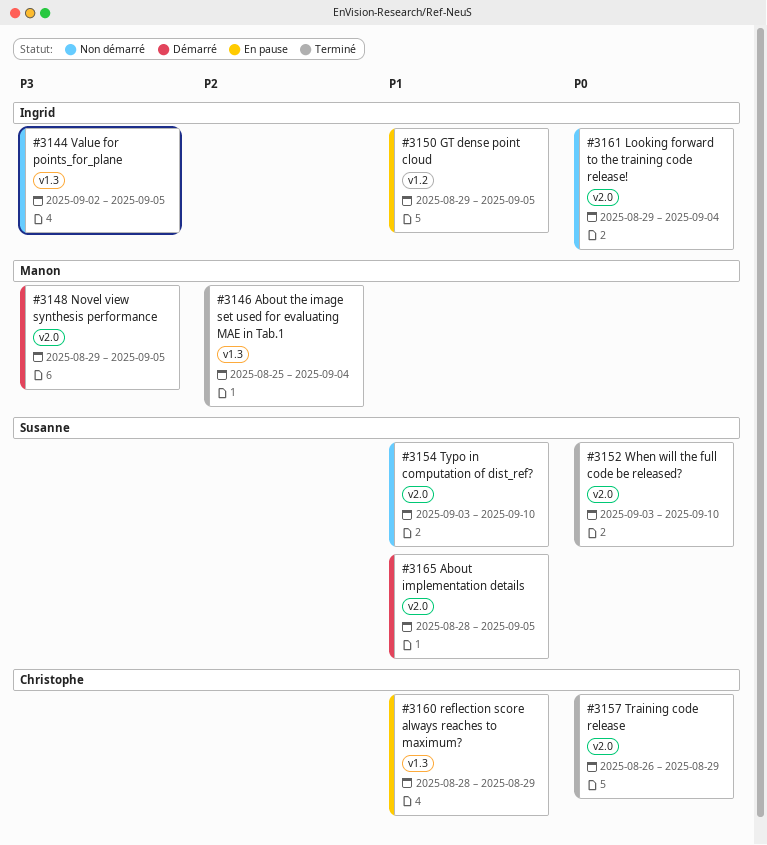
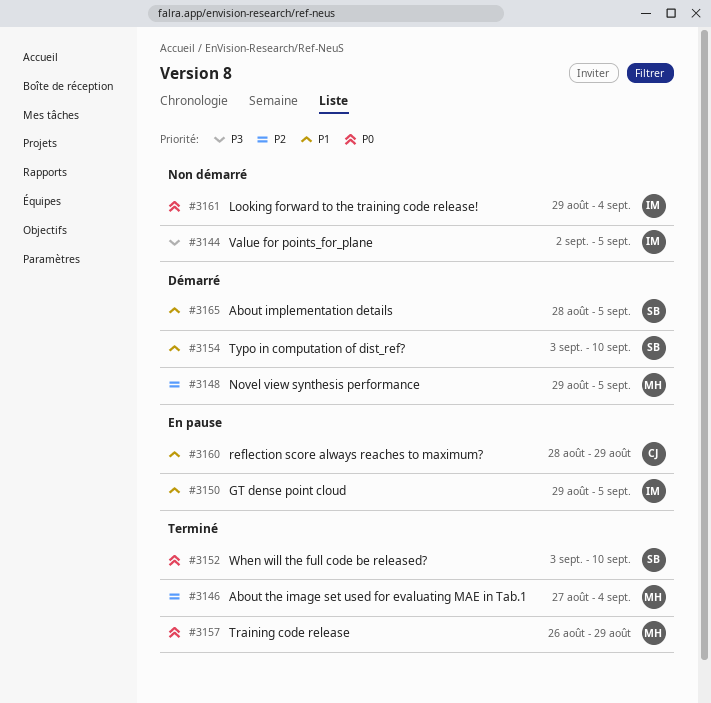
#3146, start: Aug 25 -> Aug 27
#3148, priority: P3 -> P2
#3154, status: Non démarré -> Démarré
#3157, owner: Christophe -> Manon

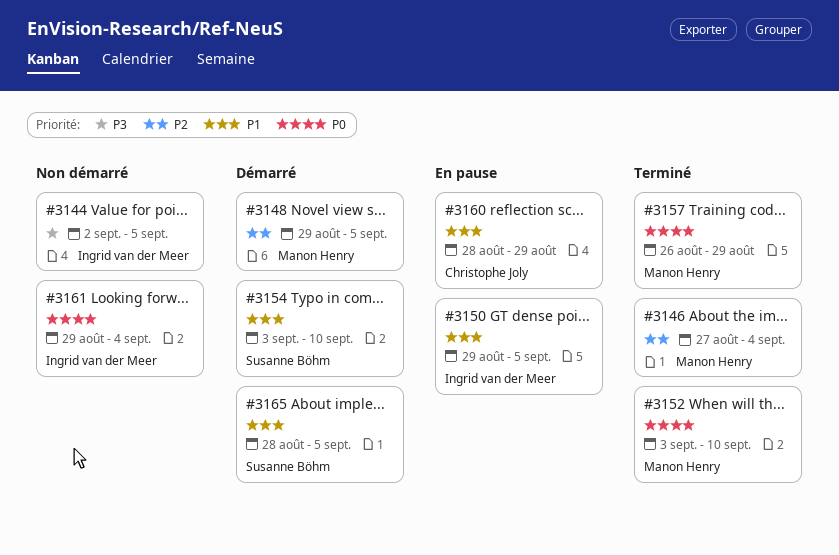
#3152, owner: Susanne Böhm -> Manon Henry

